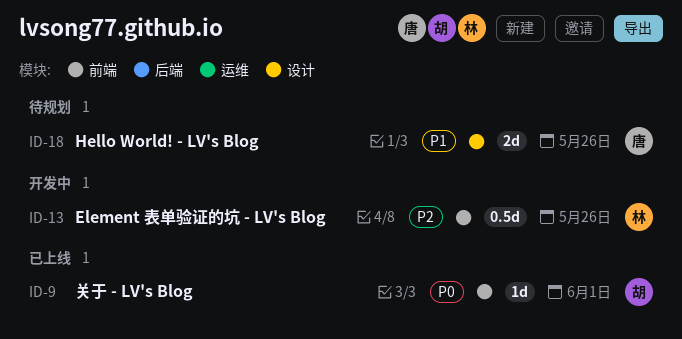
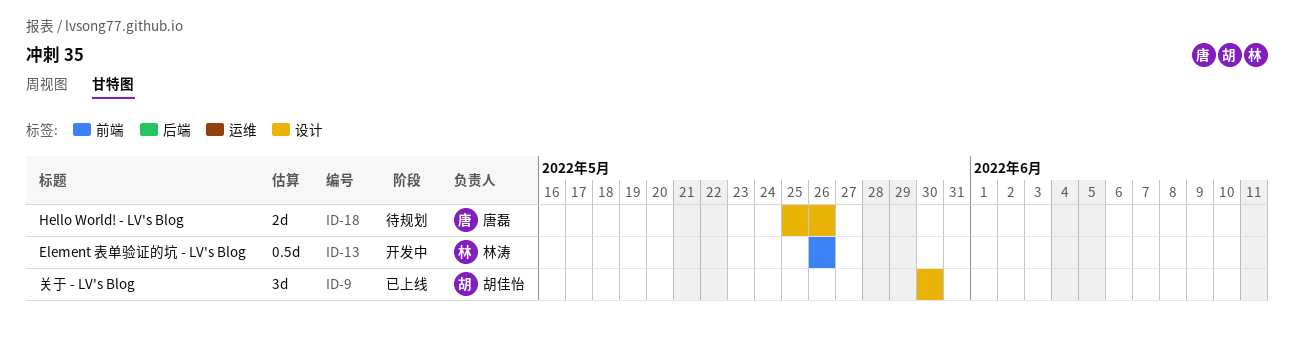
ID-9, label: 前端 -> 设计
ID-9, estimate: 1d -> 3d
ID-9, due: Jun 1 -> May 30

